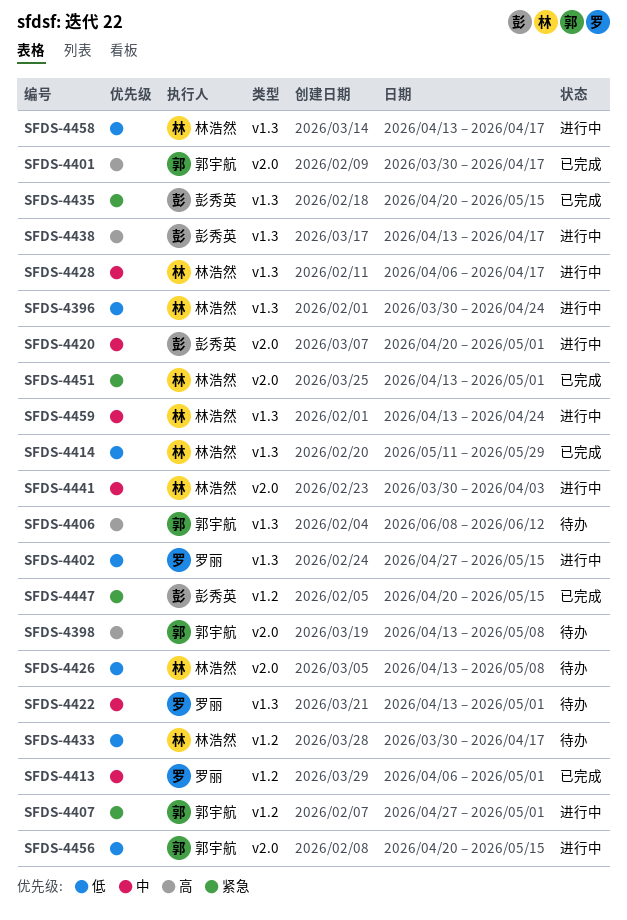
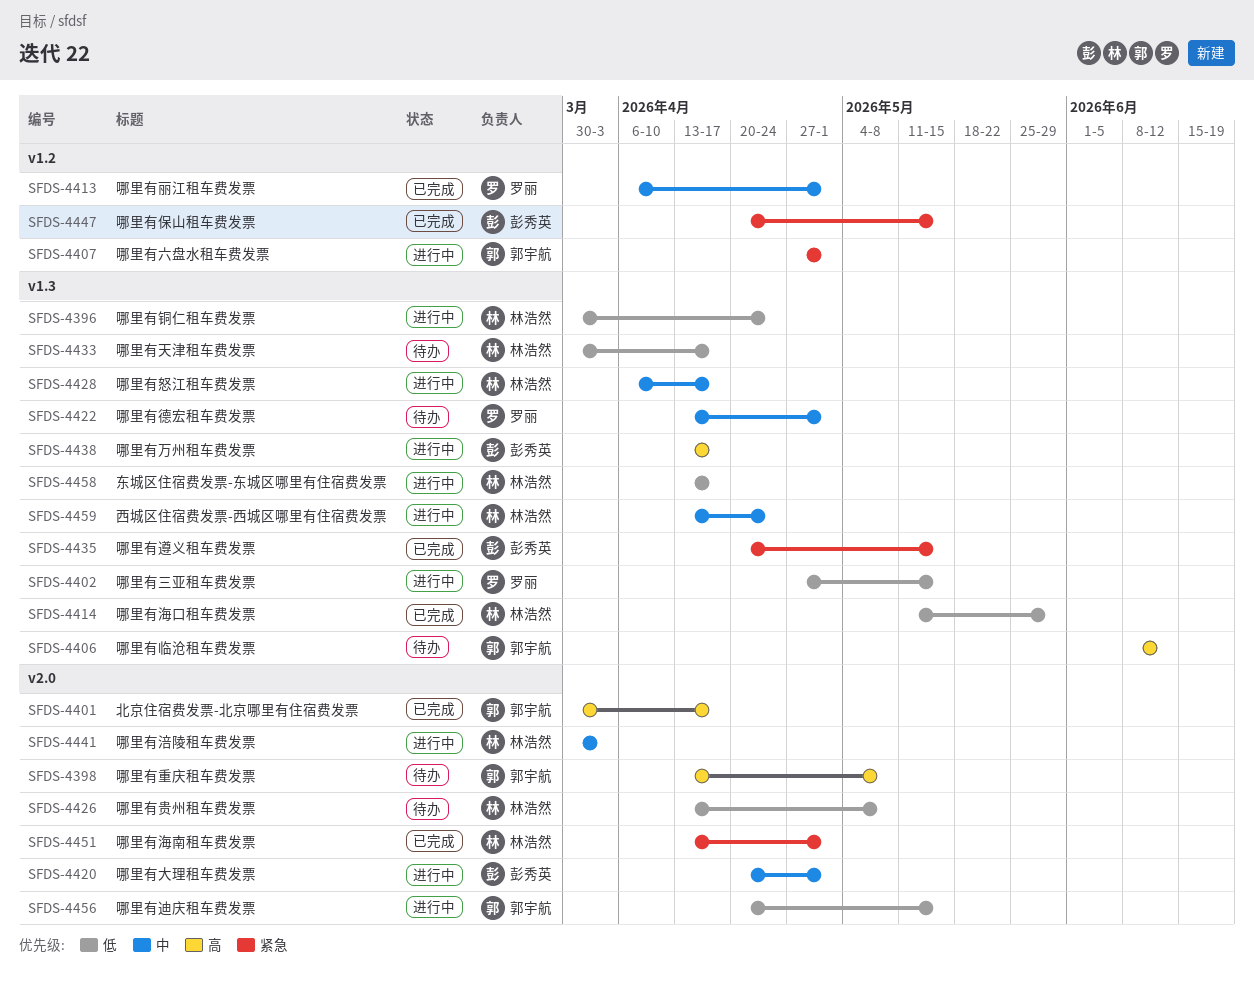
SFDS-4433, label: v1.2 -> v1.3

